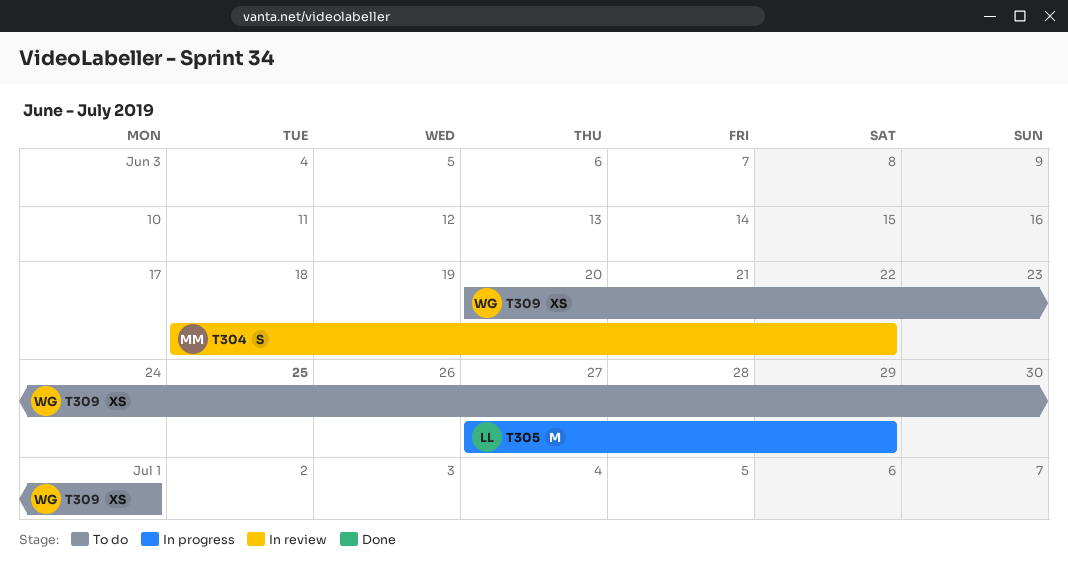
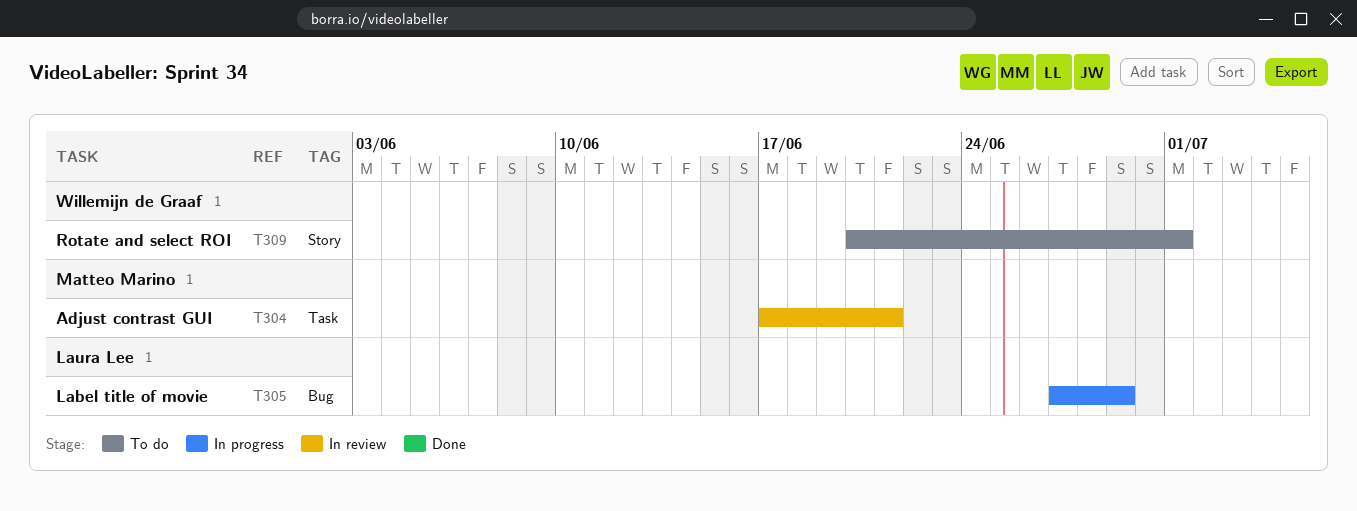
T304, start: Jun 18 -> Jun 17
T304, due: Jun 22 -> Jun 21

